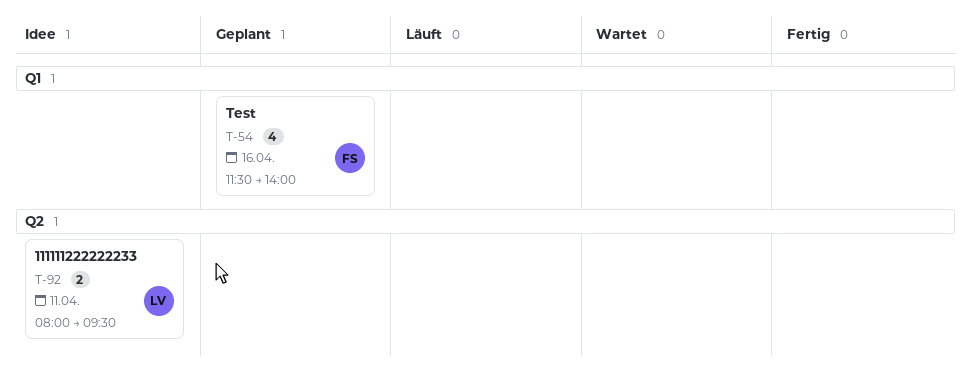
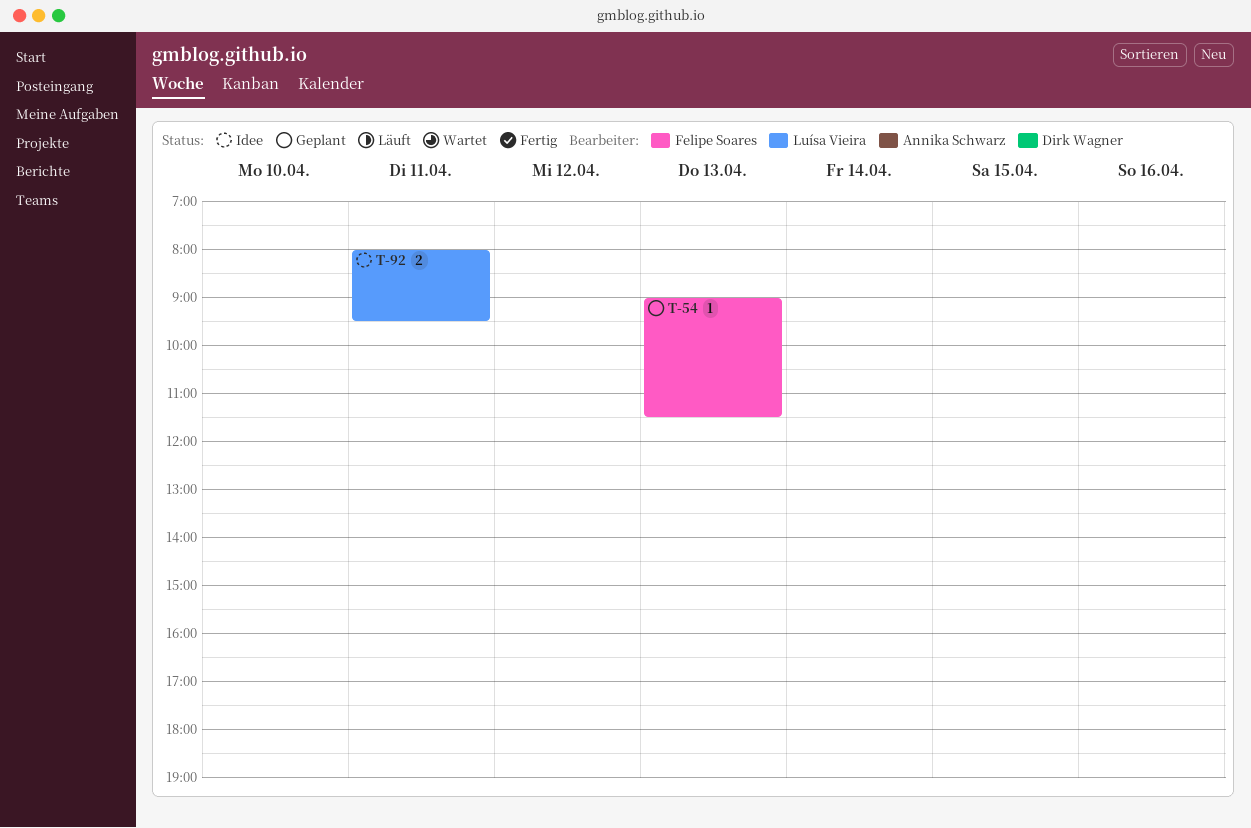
T-54, estimate: 4 -> 1
T-54, day: Apr 16 -> Apr 13
T-54, begins: 11:30 -> 09:00
T-54, ends: 14:00 -> 11:30

